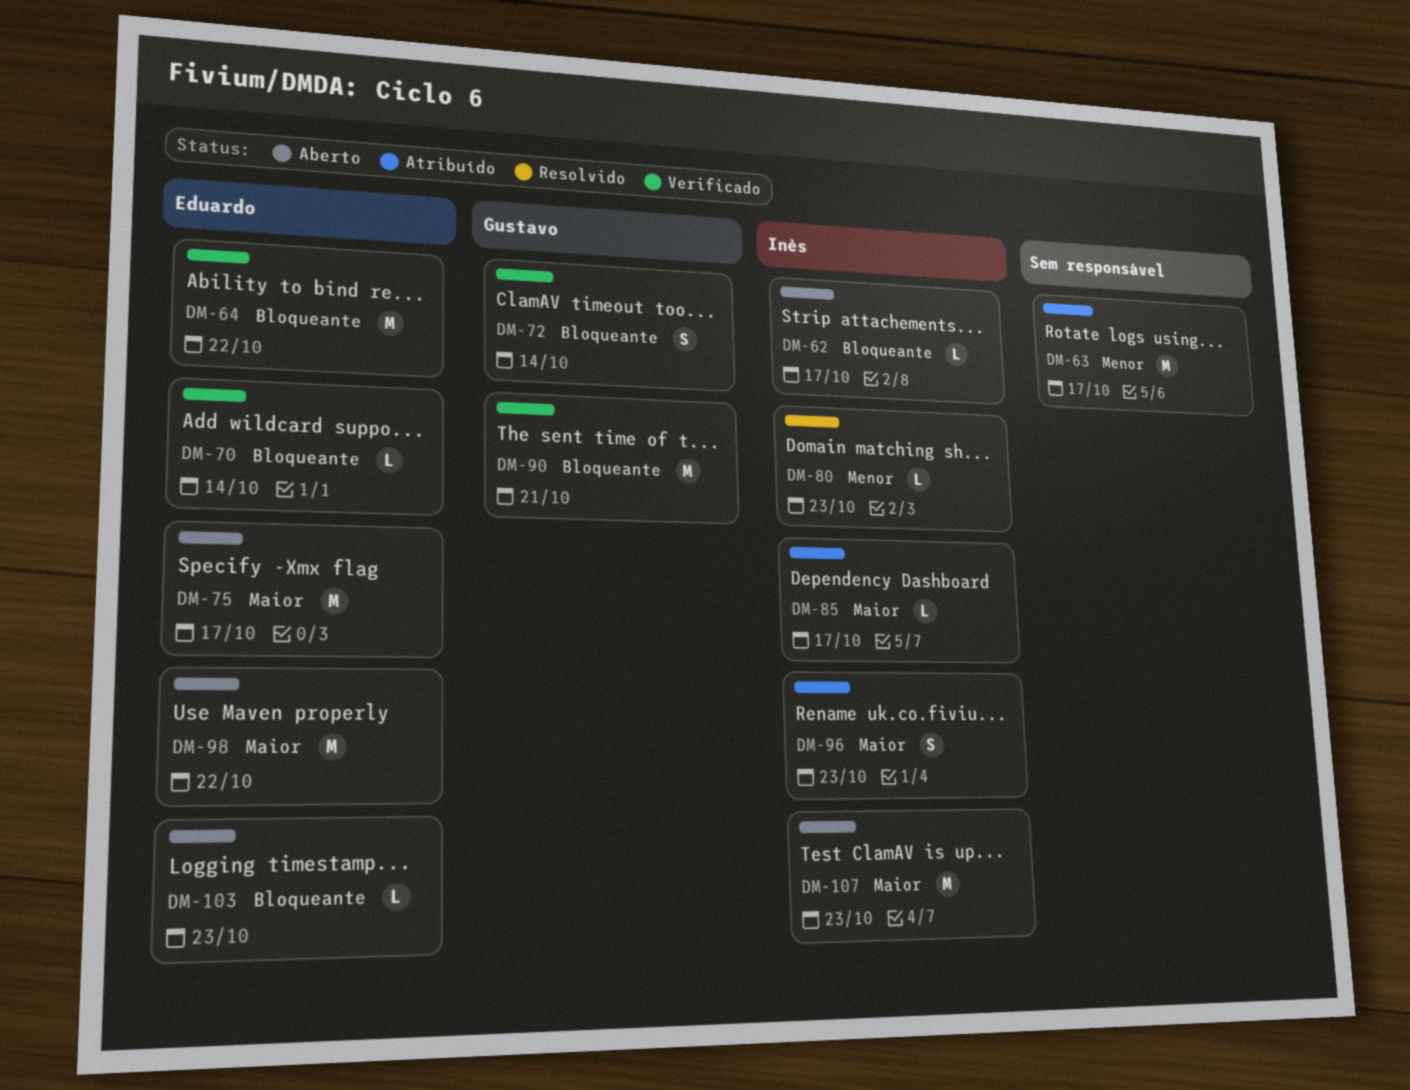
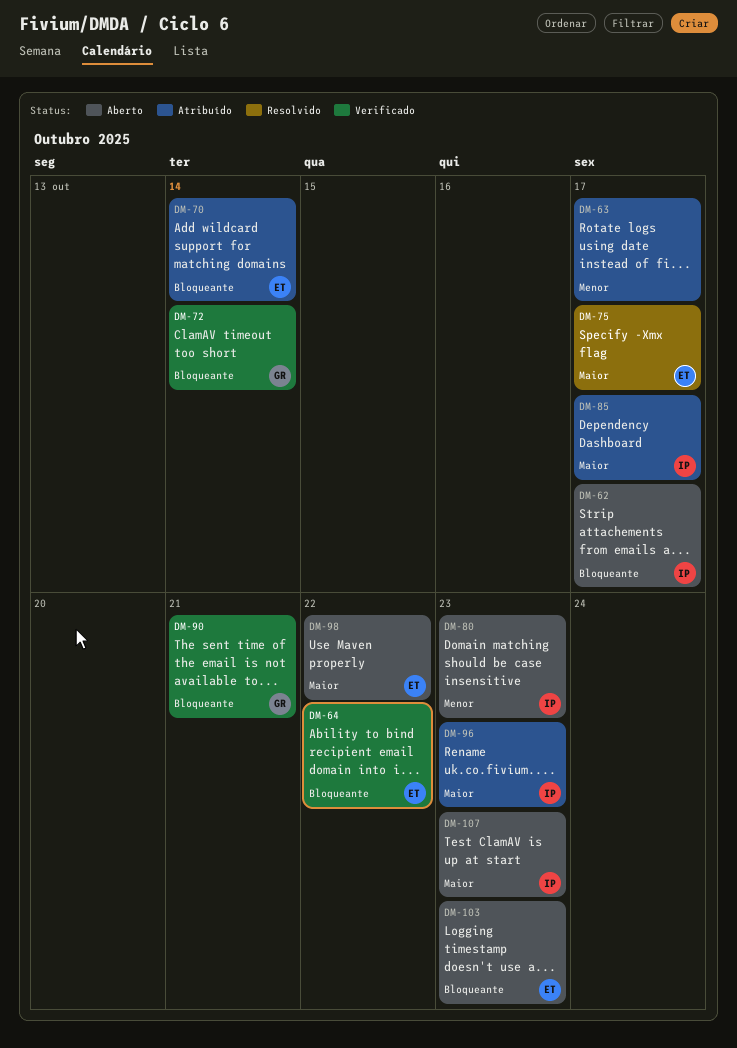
DM-70, status: Verificado -> Atribuído
DM-75, status: Aberto -> Resolvido
DM-80, status: Resolvido -> Aberto

